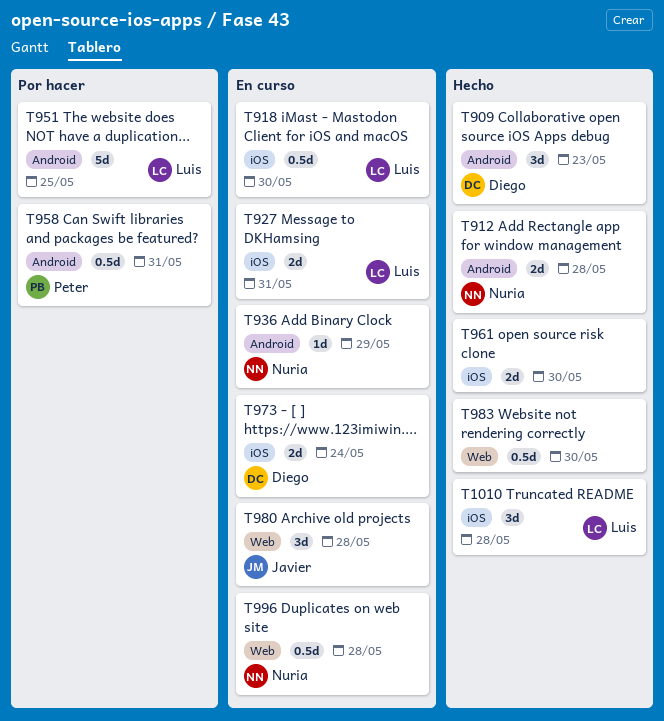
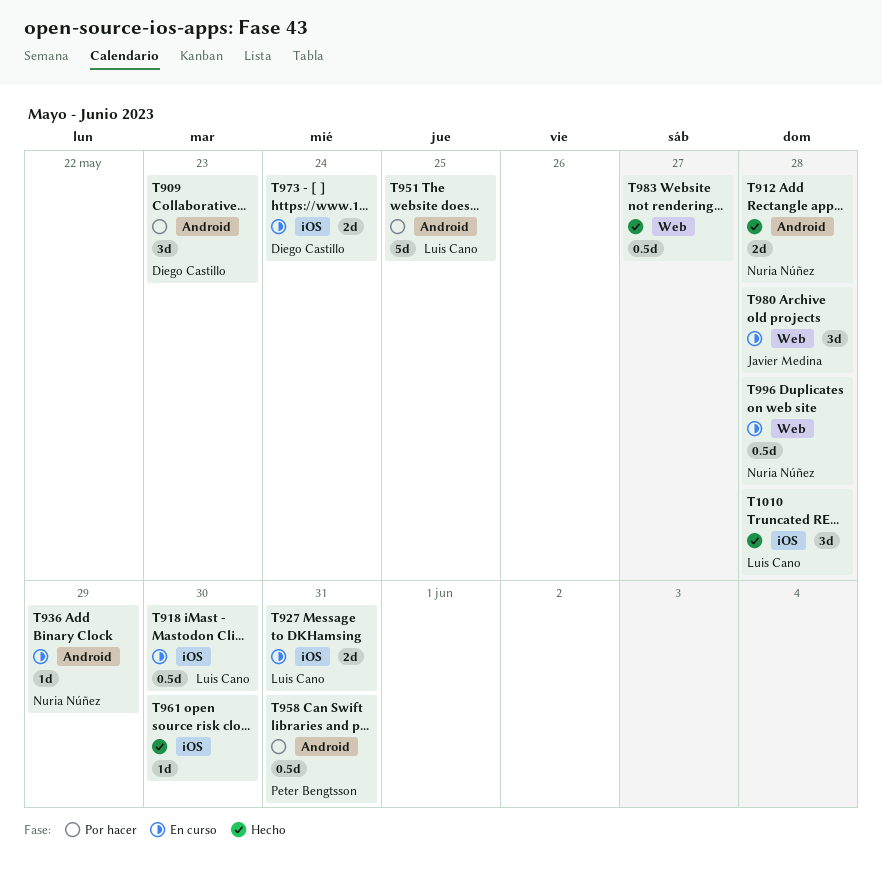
T909, status: Hecho -> Por hacer
T961, estimate: 2d -> 1d
T983, due: May 30 -> May 27

